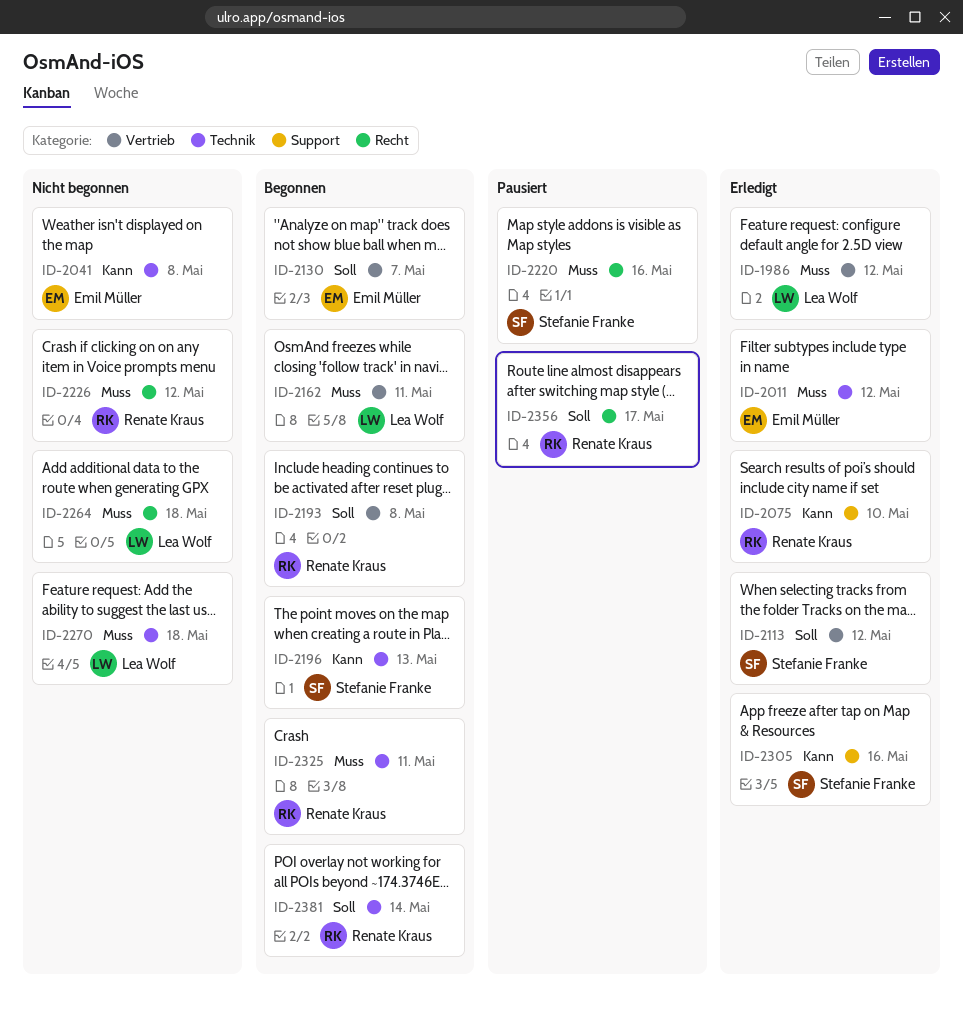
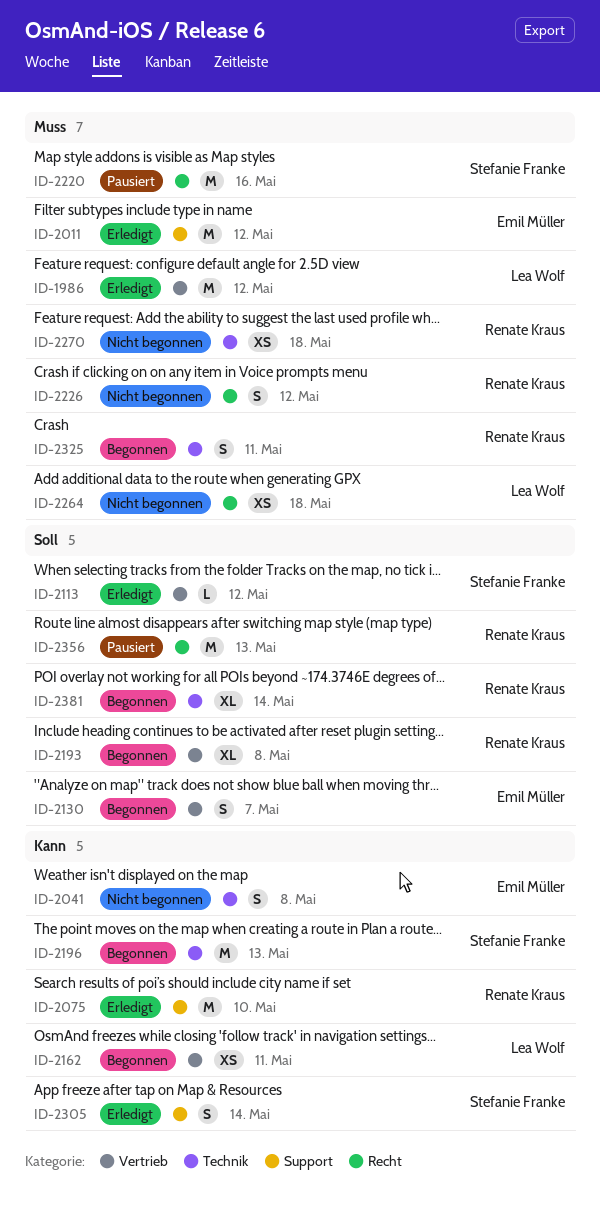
ID-2011, label: Technik -> Support
ID-2162, priority: Muss -> Kann
ID-2270, owner: Lea Wolf -> Renate Kraus
ID-2305, due: May 16 -> May 14
ID-2356, due: May 17 -> May 13

